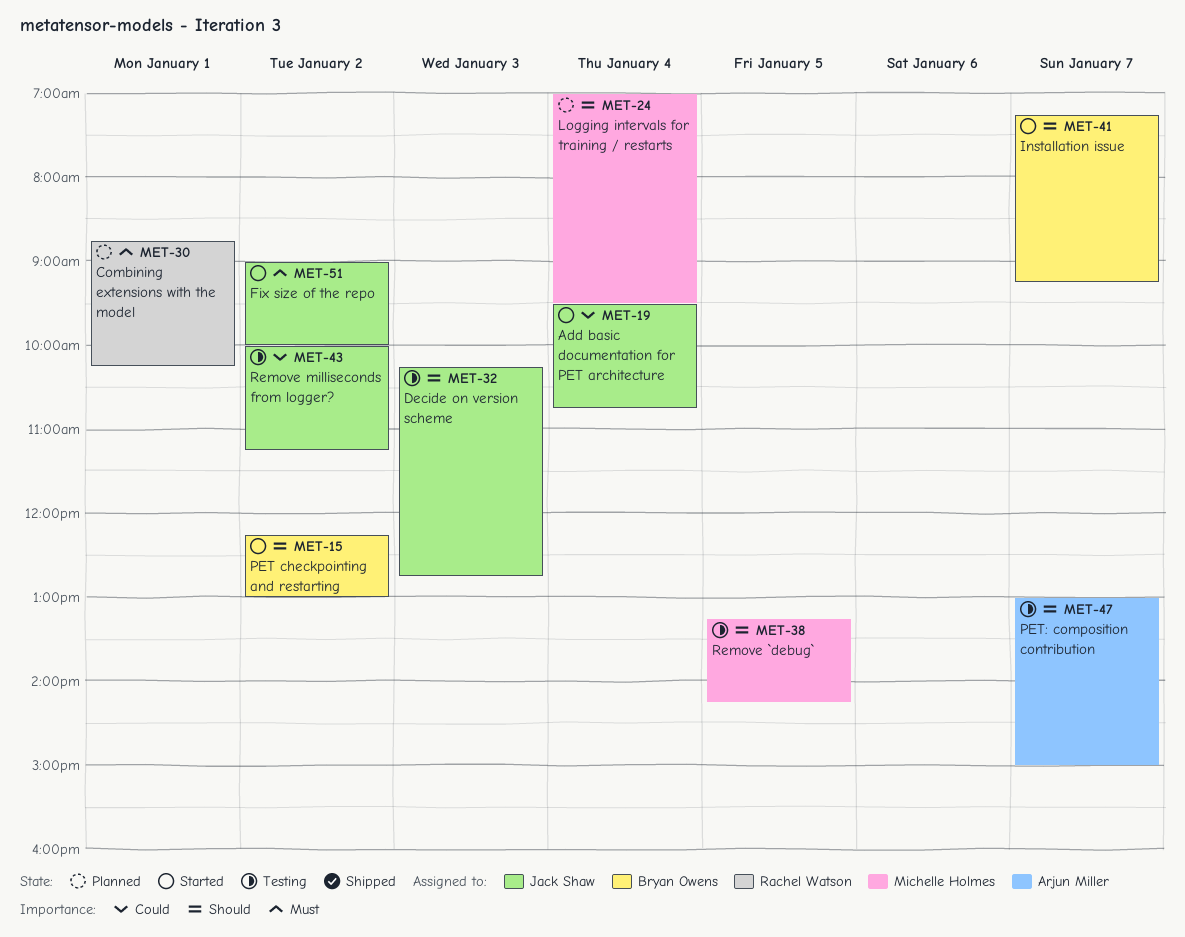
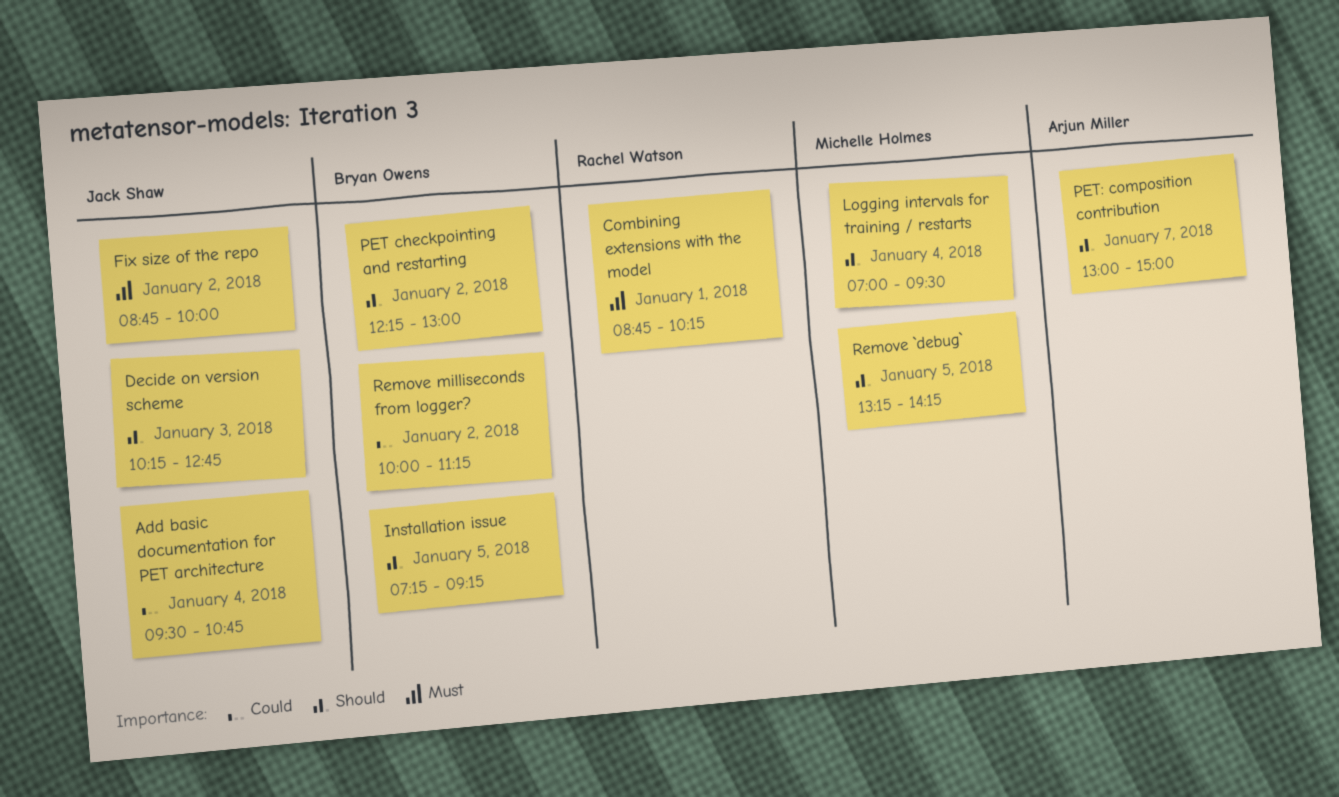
Fix size of the repo, begins: 09:00 -> 08:45
Installation issue, day: Jan 7 -> Jan 5
Remove milliseconds from logger?, owner: Jack Shaw -> Bryan Owens

